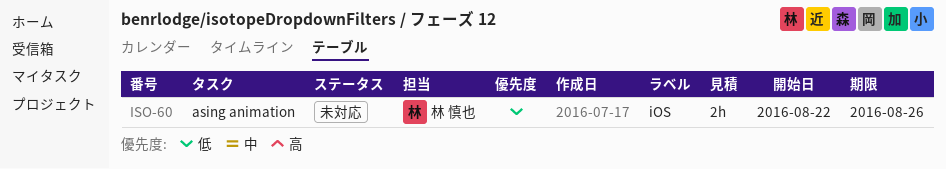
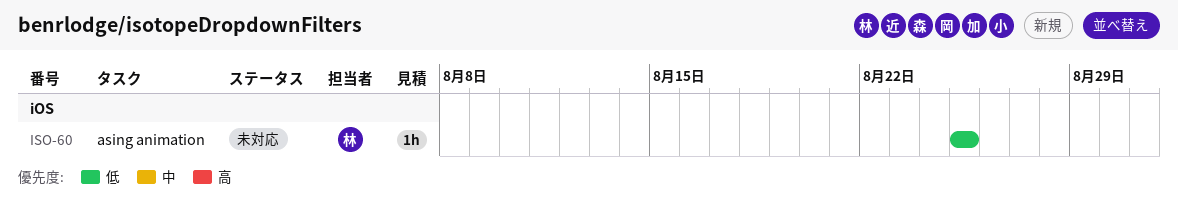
ISO-60, estimate: 2h -> 1h
ISO-60, start: Aug 22 -> Aug 25
ISO-60, due: Aug 26 -> Aug 25

